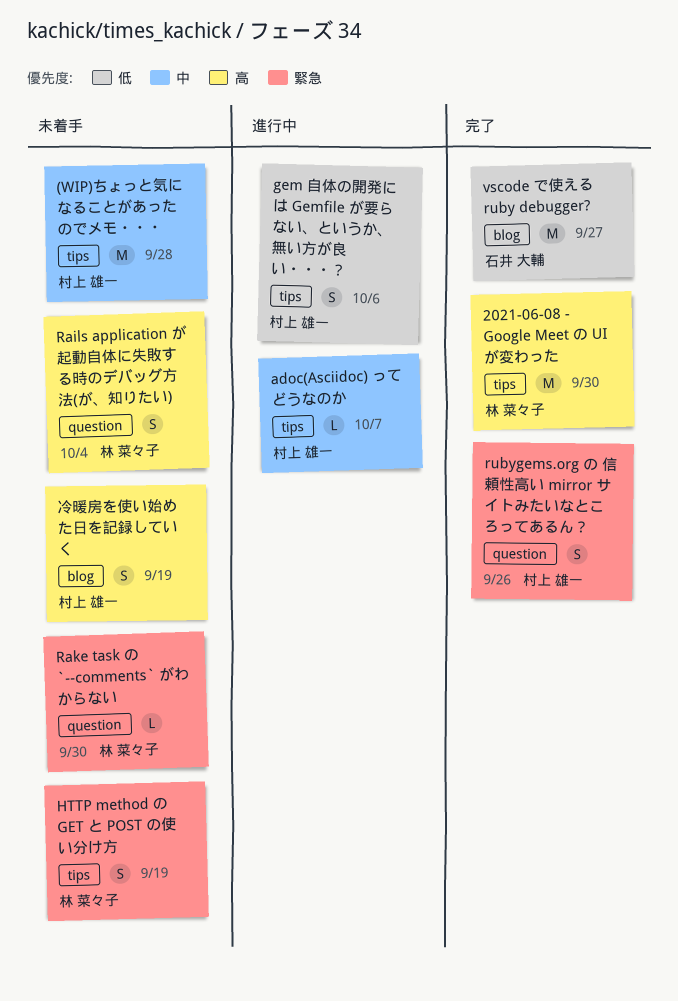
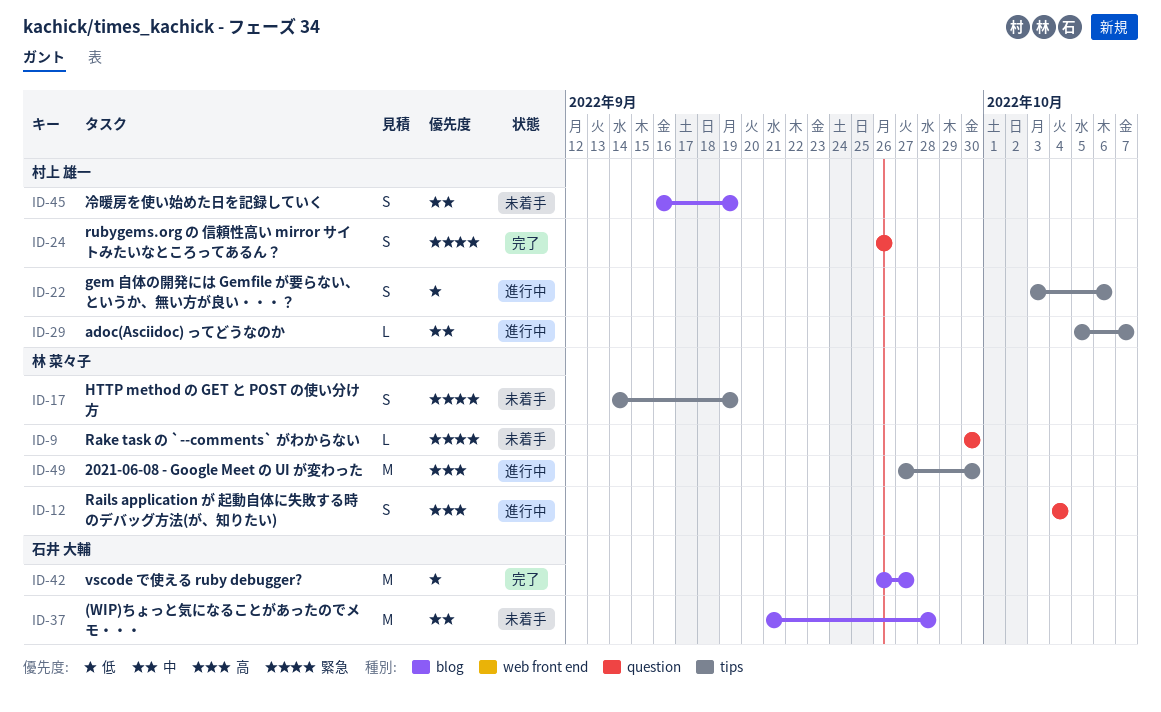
(WIP)ちょっと気になることがあったのでメモ・・・, owner: 村上 雄一 -> 石井 大輔
(WIP)ちょっと気になることがあったのでメモ・・・, label: tips -> blog
2021-06-08 - Google Meet の UI が変わった, status: 完了 -> 進行中
Rails application が 起動自体に失敗する時のデバッグ方法(が、知りたい), status: 未着手 -> 進行中
冷暖房を使い始めた日を記録していく, priority: 高 -> 中

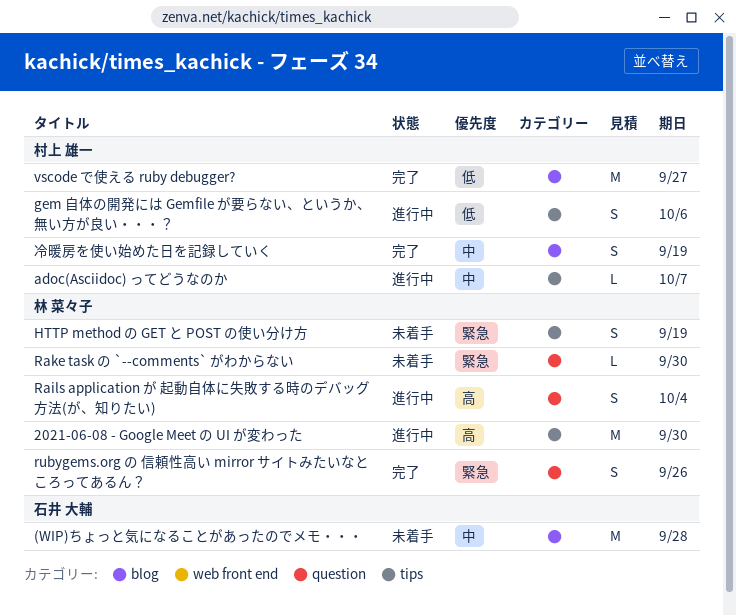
rubygems.org の 信頼性高い mirror サイトみたいなところってあるん？, owner: 村上 雄一 -> 林 菜々子
vscode で使える ruby debugger?, owner: 石井 大輔 -> 村上 雄一
冷暖房を使い始めた日を記録していく, status: 未着手 -> 完了

